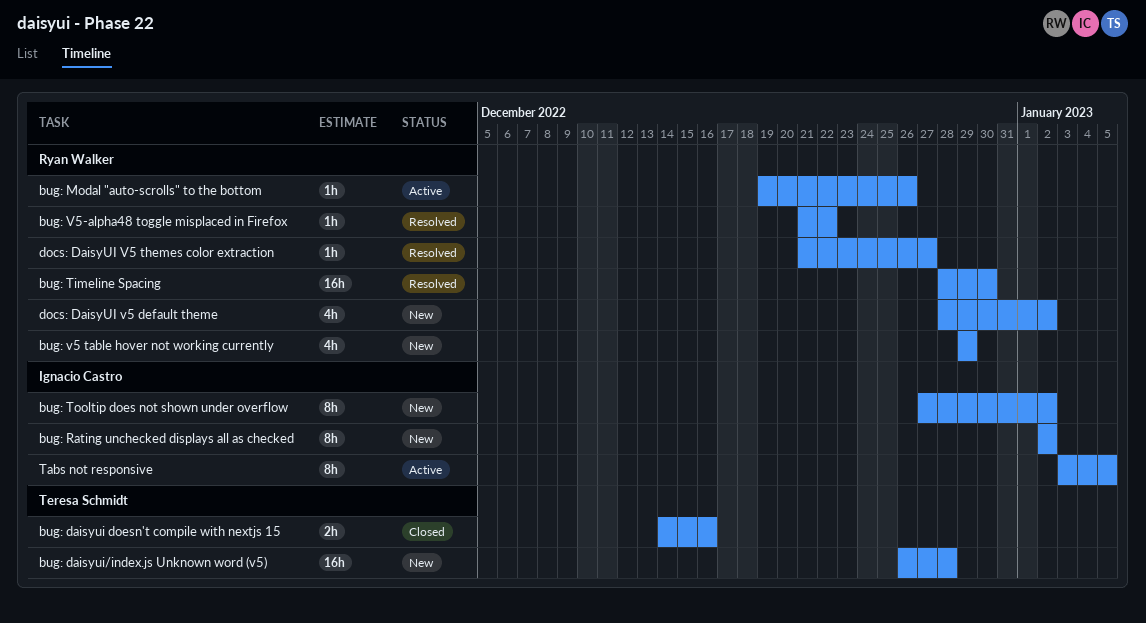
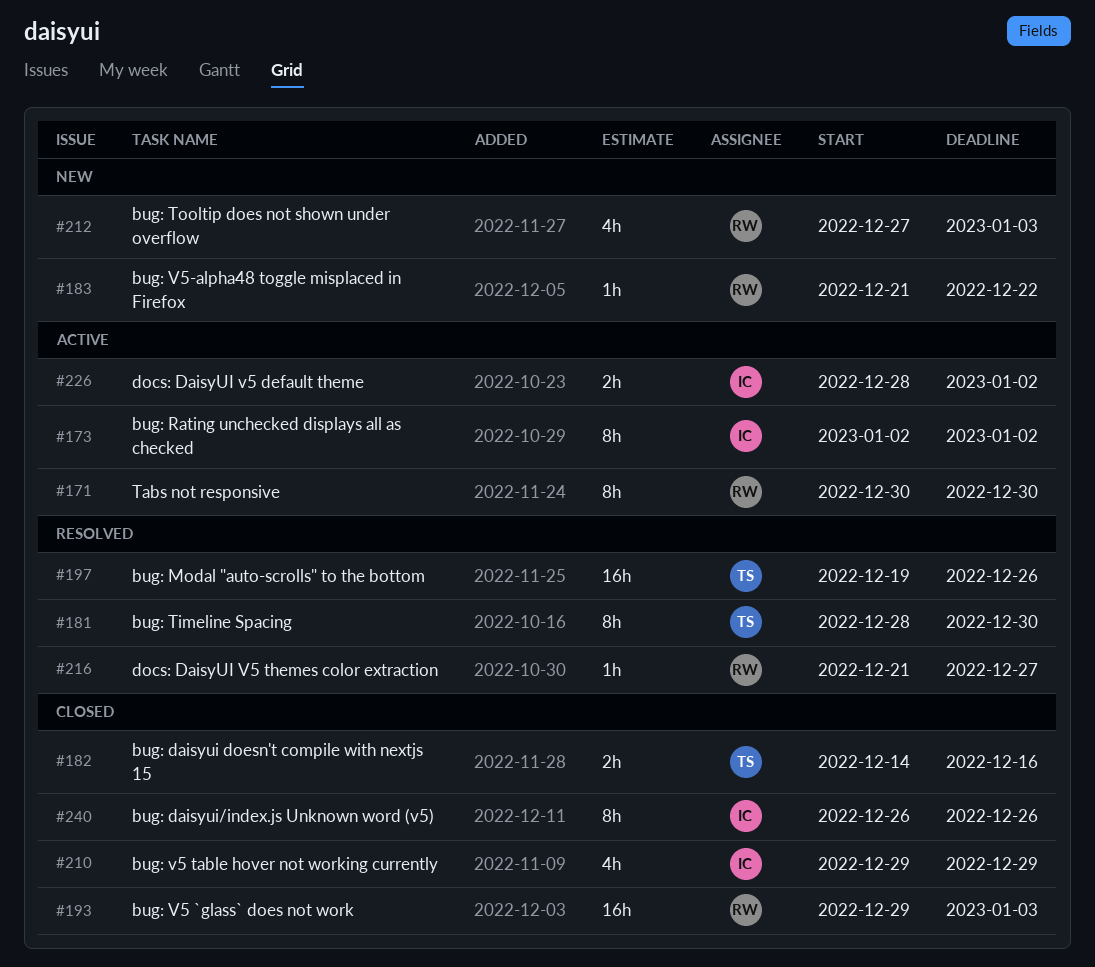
bug: daisyui/index.js Unknown word (v5), status: New -> Closed
bug: daisyui/index.js Unknown word (v5), owner: Teresa Schmidt -> Ignacio Castro
bug: daisyui/index.js Unknown word (v5), estimate: 16h -> 8h
bug: daisyui/index.js Unknown word (v5), due: Dec 28 -> Dec 26
bug: Modal "auto-scrolls" to the bottom, status: Active -> Resolved
bug: Modal "auto-scrolls" to the bottom, owner: Ryan Walker -> Teresa Schmidt
bug: Modal "auto-scrolls" to the bottom, estimate: 1h -> 16h
bug: Rating unchecked displays all as checked, status: New -> Active
bug: Timeline Spacing, owner: Ryan Walker -> Teresa Schmidt
bug: Timeline Spacing, estimate: 16h -> 8h
bug: Tooltip does not shown under overflow, owner: Ignacio Castro -> Ryan Walker
bug: Tooltip does not shown under overflow, estimate: 8h -> 4h
bug: Tooltip does not shown under overflow, due: Jan 2 -> Jan 3
bug: V5 `glass` does not work: none -> present
bug: v5 table hover not working currently, status: New -> Closed
bug: v5 table hover not working currently, owner: Ryan Walker -> Ignacio Castro
bug: V5-alpha48 toggle misplaced in Firefox, status: Resolved -> New
docs: DaisyUI v5 default theme, status: New -> Active
docs: DaisyUI v5 default theme, owner: Ryan Walker -> Ignacio Castro
docs: DaisyUI v5 default theme, estimate: 4h -> 2h
Tabs not responsive, owner: Ignacio Castro -> Ryan Walker
Tabs not responsive, start: Jan 3 -> Dec 30
Tabs not responsive, due: Jan 5 -> Dec 30

